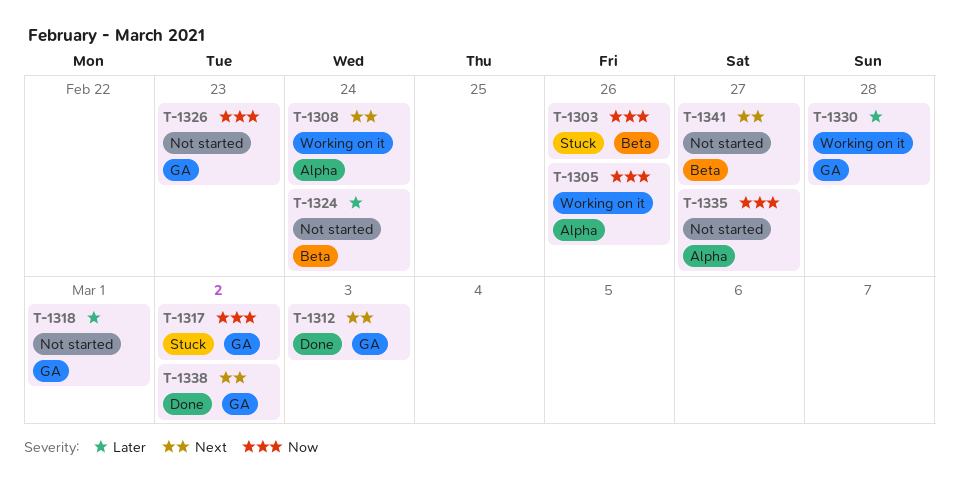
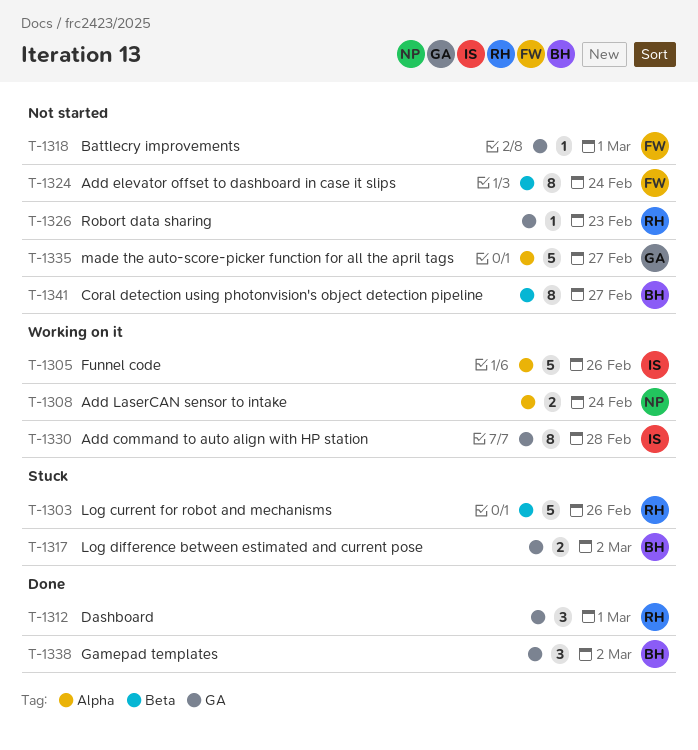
T-1312, due: Mar 3 -> Mar 1

